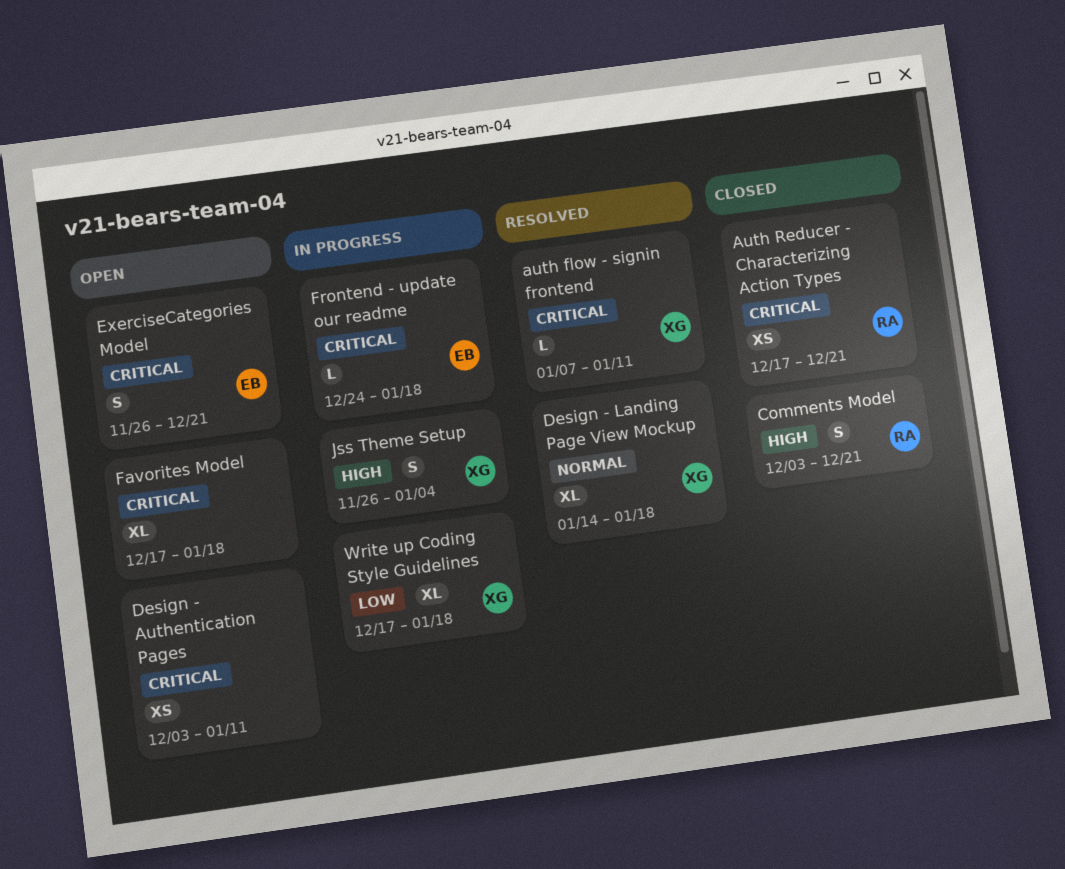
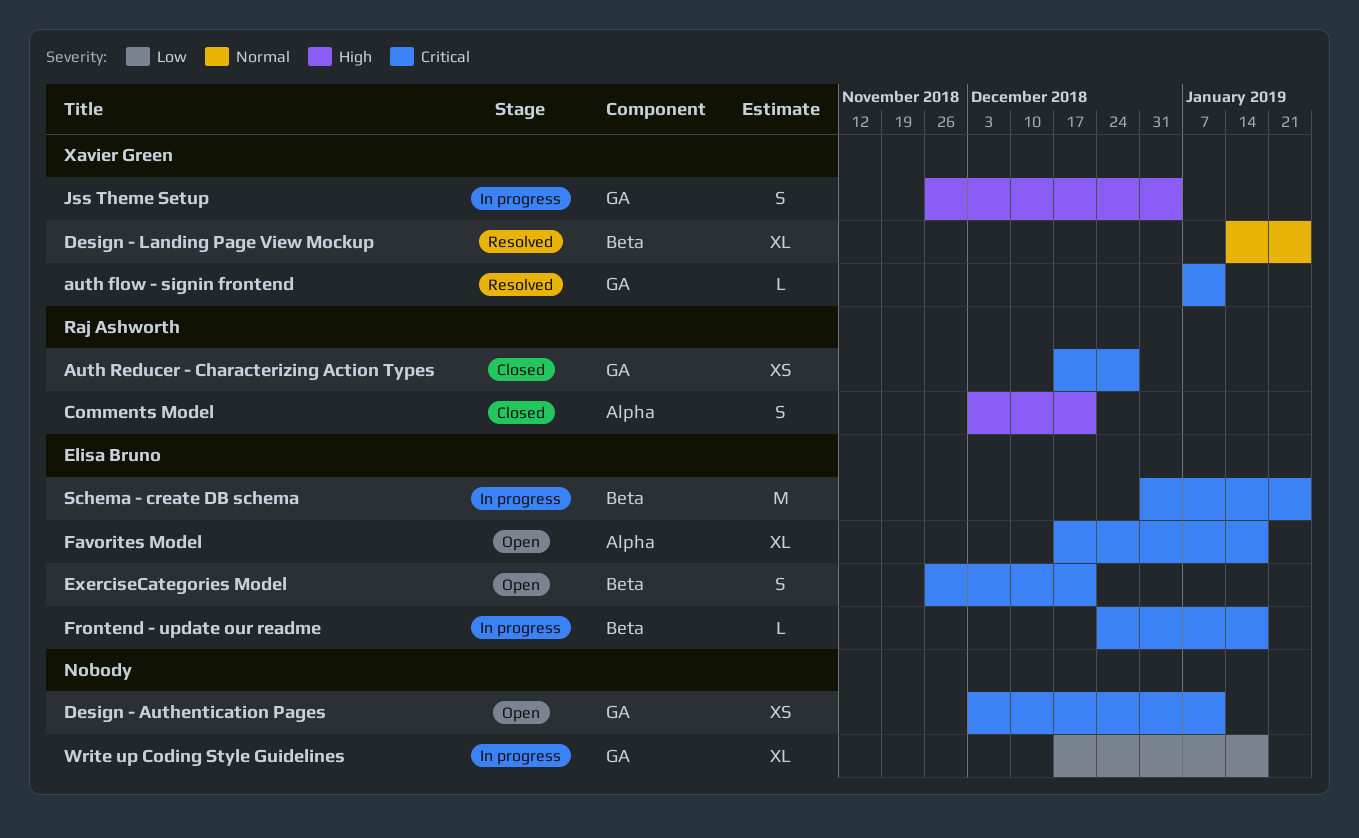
Auth Reducer - Characterizing Action Types, due: Dec 21 -> Dec 28
Design - Landing Page View Mockup, due: Jan 18 -> Jan 25
Favorites Model, owner: none -> Elisa Bruno
Schema - create DB schema: none -> present
Write up Coding Style Guidelines, owner: Xavier Green -> none

